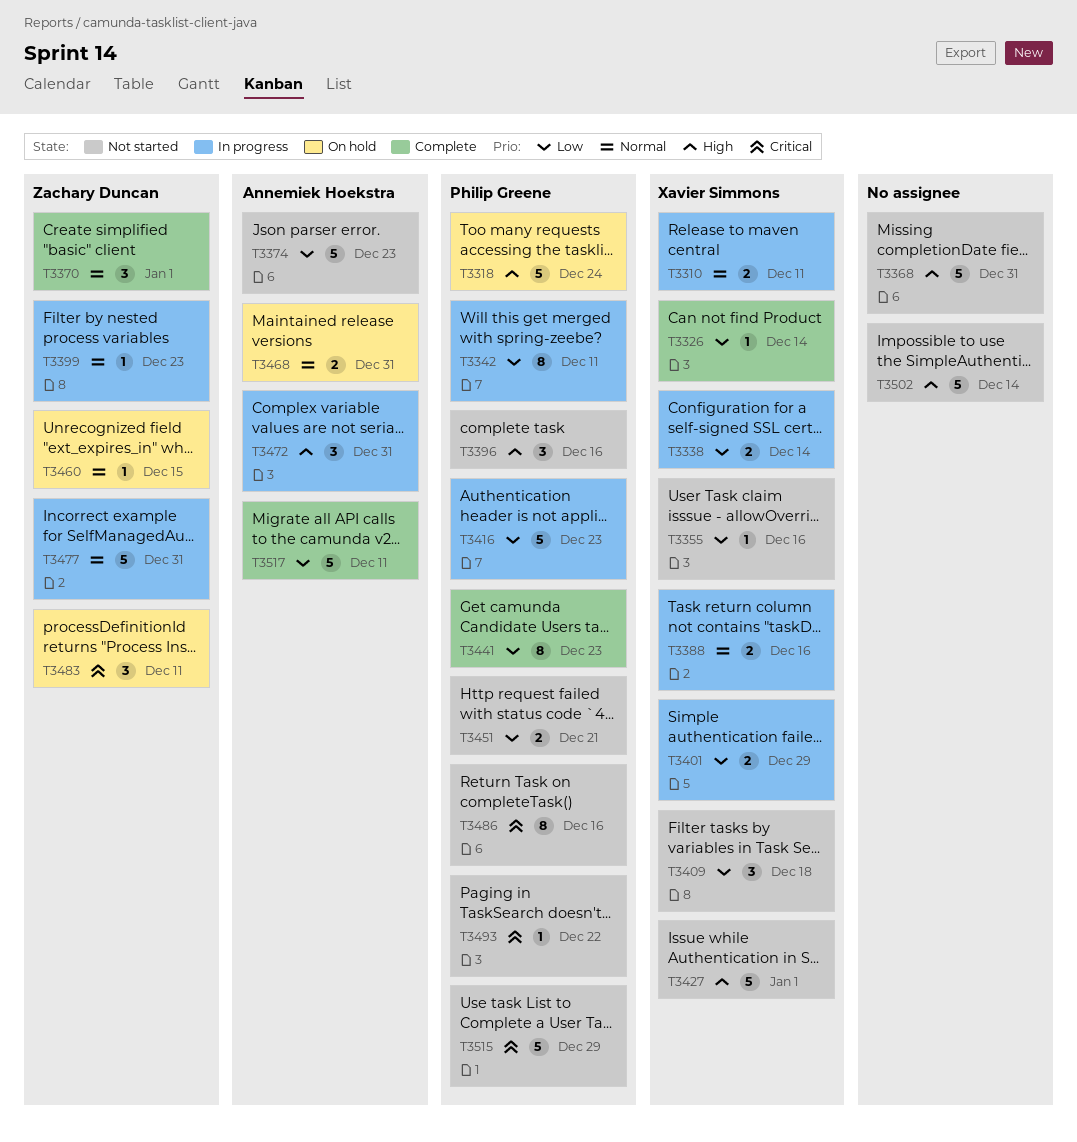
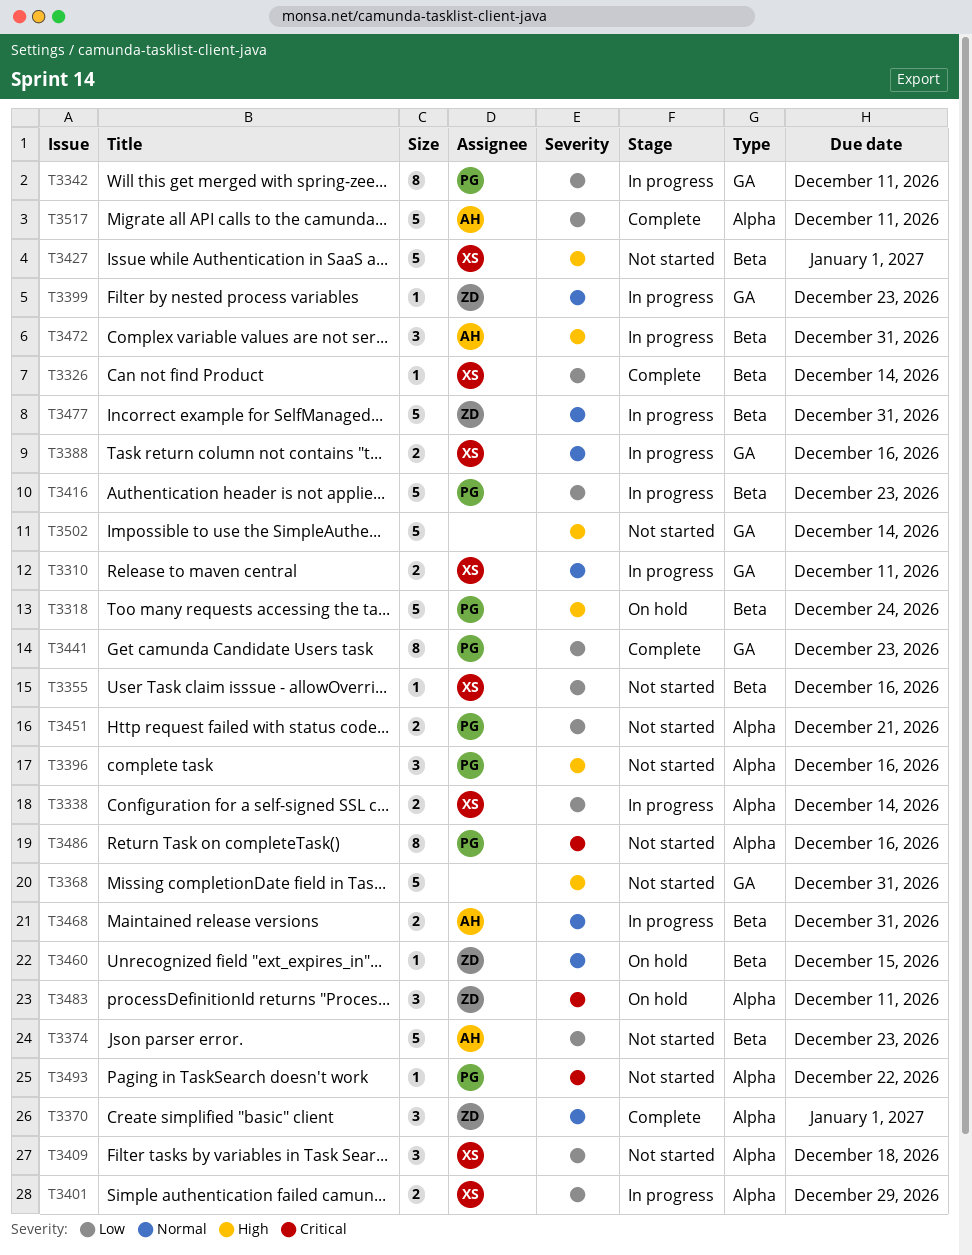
T3468, status: On hold -> In progress
T3515: present -> none

